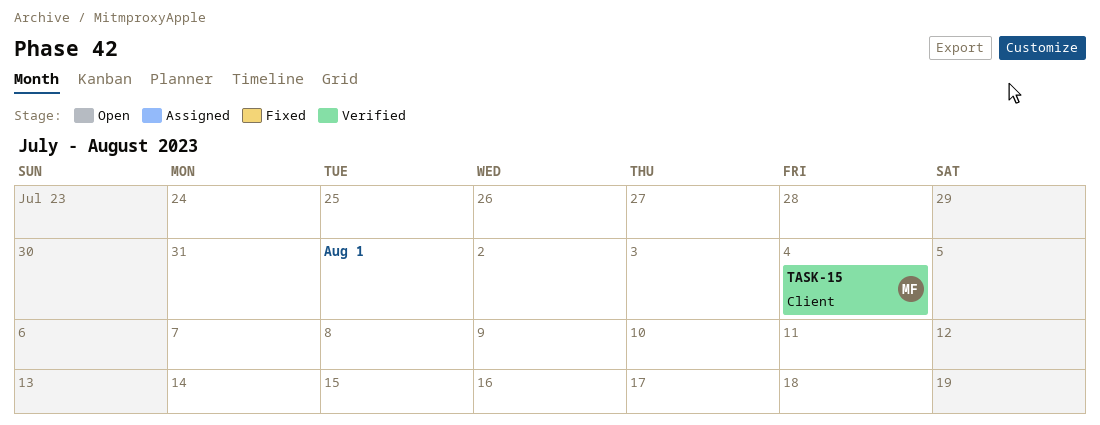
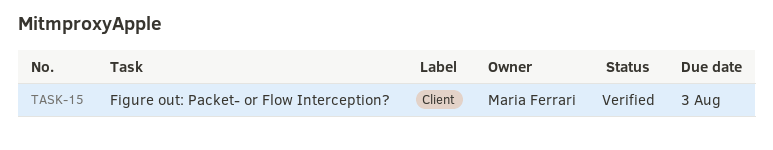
TASK-15, due: Aug 4 -> Aug 3

